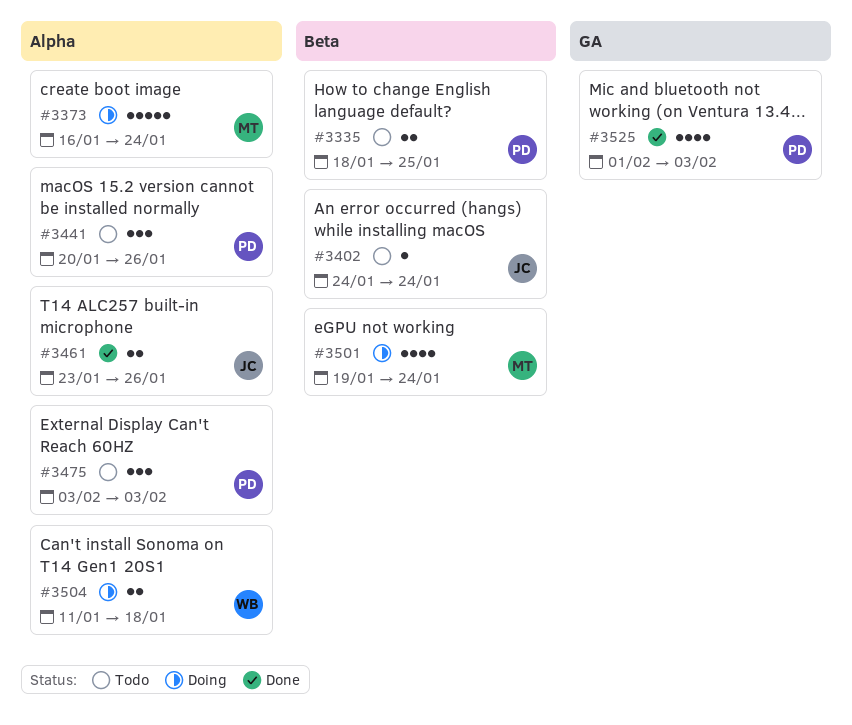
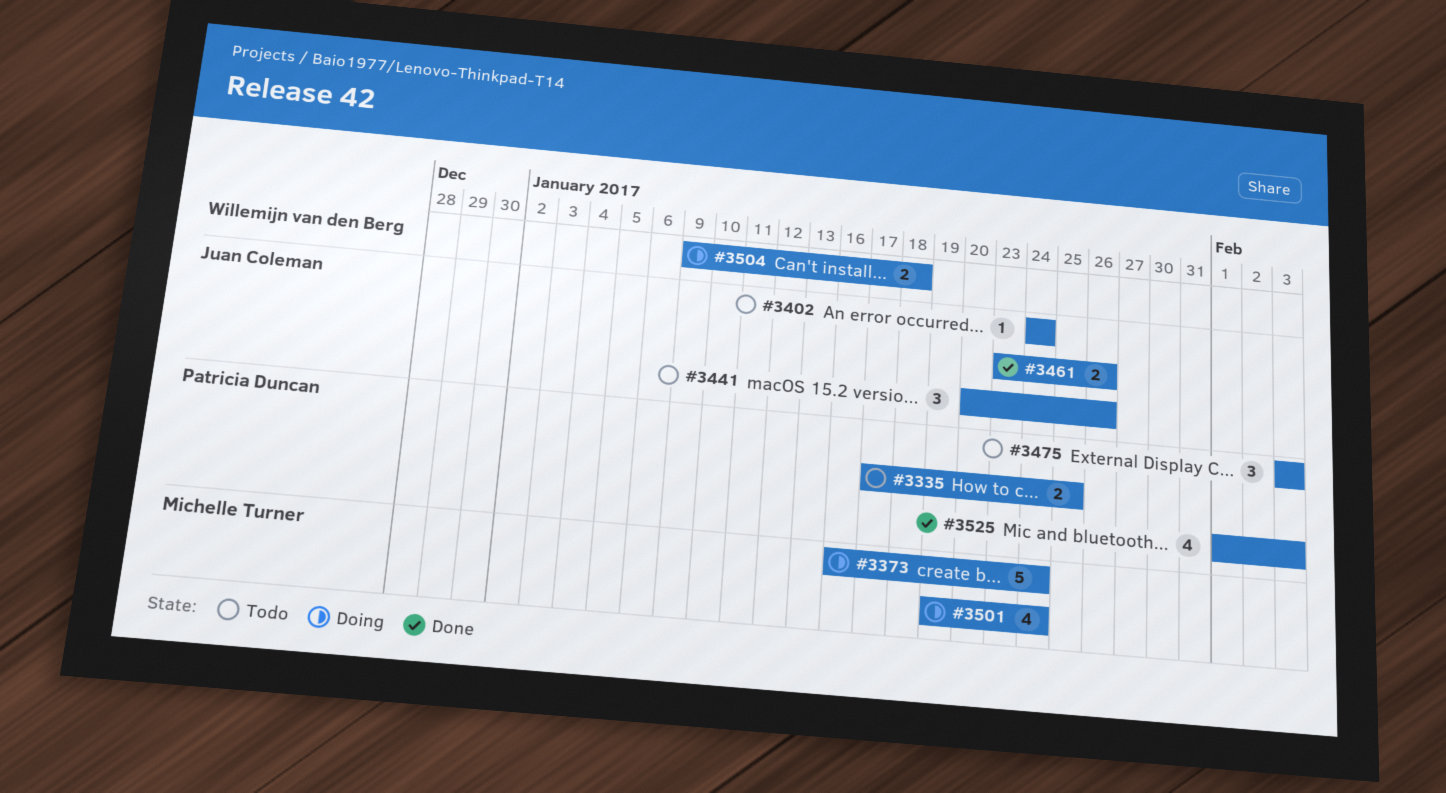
#3335, start: Jan 18 -> Jan 17
#3441, owner: Patricia Duncan -> Juan Coleman
#3504, start: Jan 11 -> Jan 9

